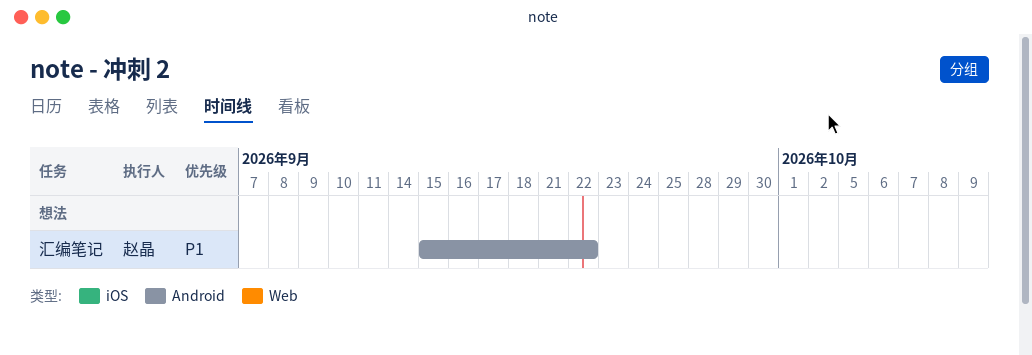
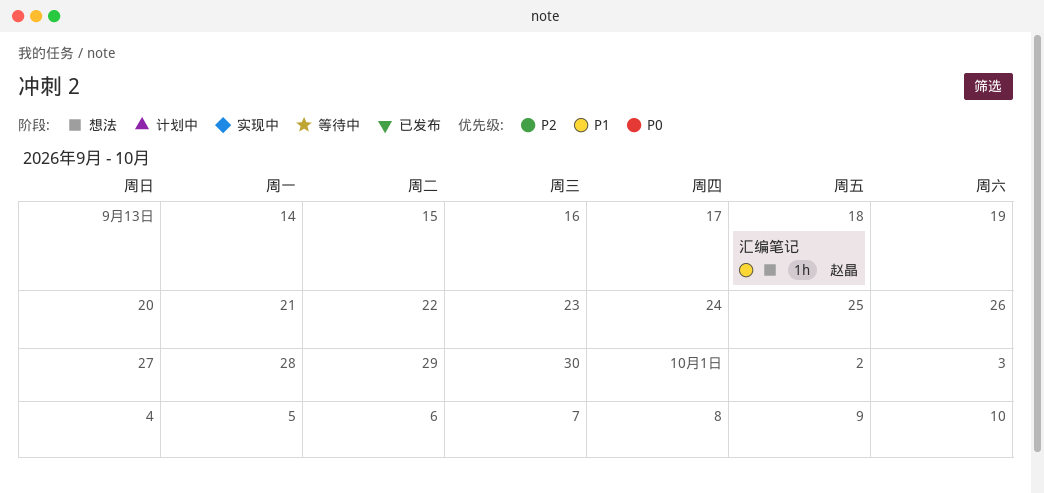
汇编笔记, due: Sep 22 -> Sep 18

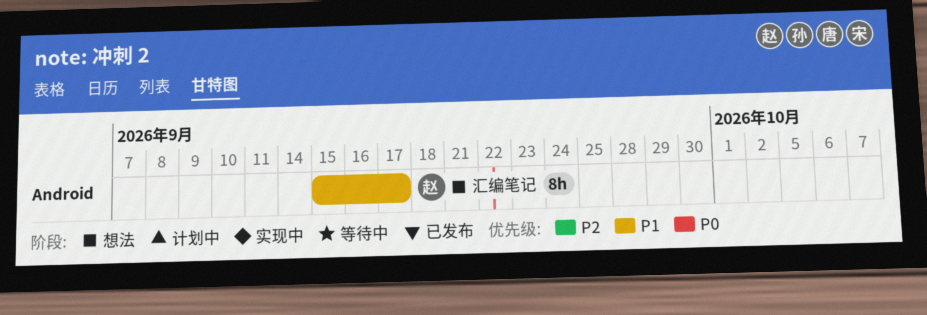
汇编笔记, estimate: 1h -> 8h
汇编笔记, due: Sep 18 -> Sep 17

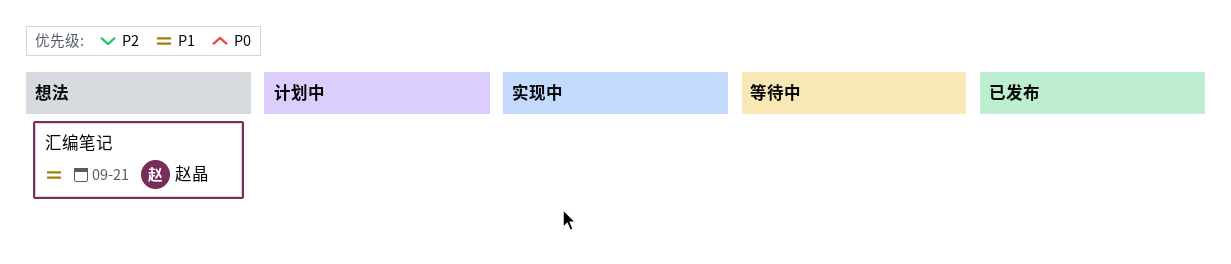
汇编笔记, due: Sep 17 -> Sep 21

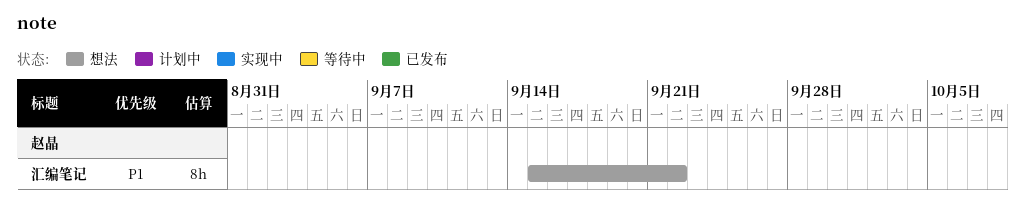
汇编笔记, due: Sep 21 -> Sep 22

